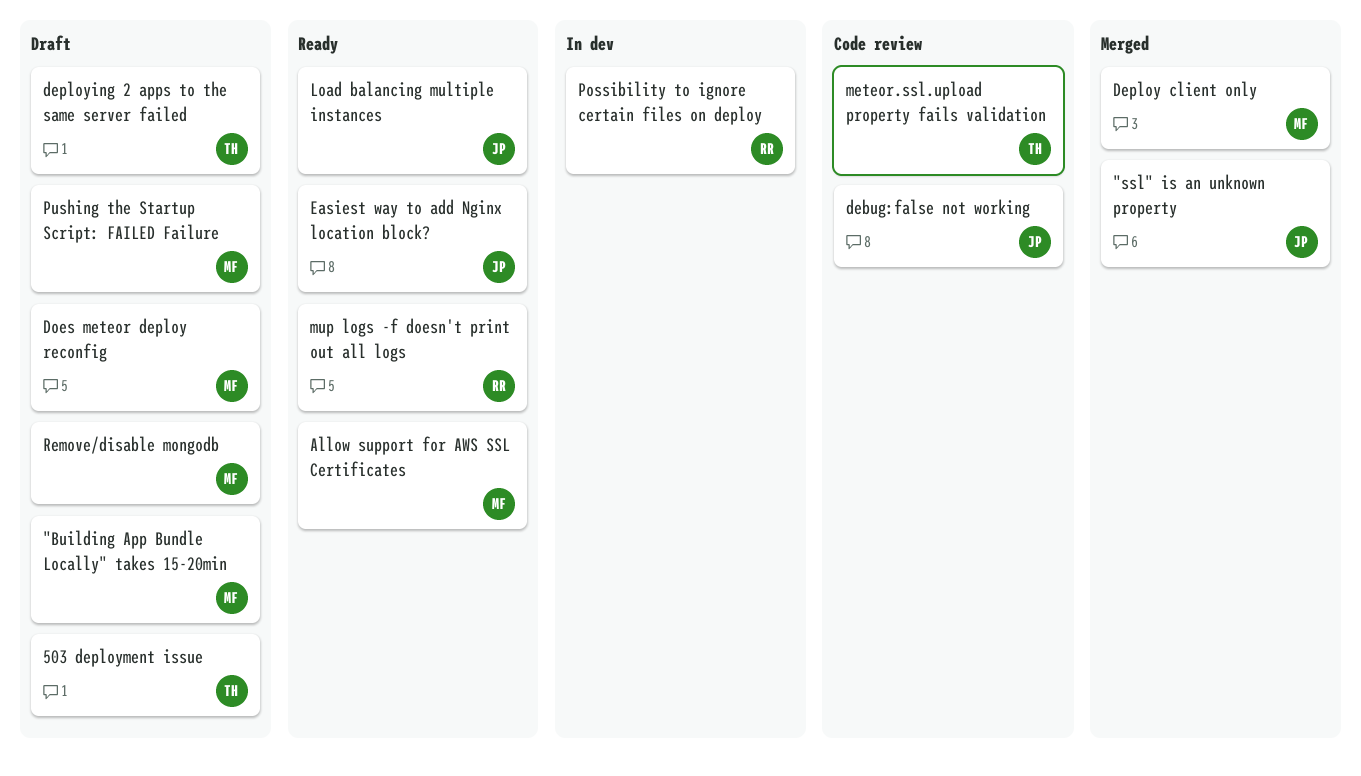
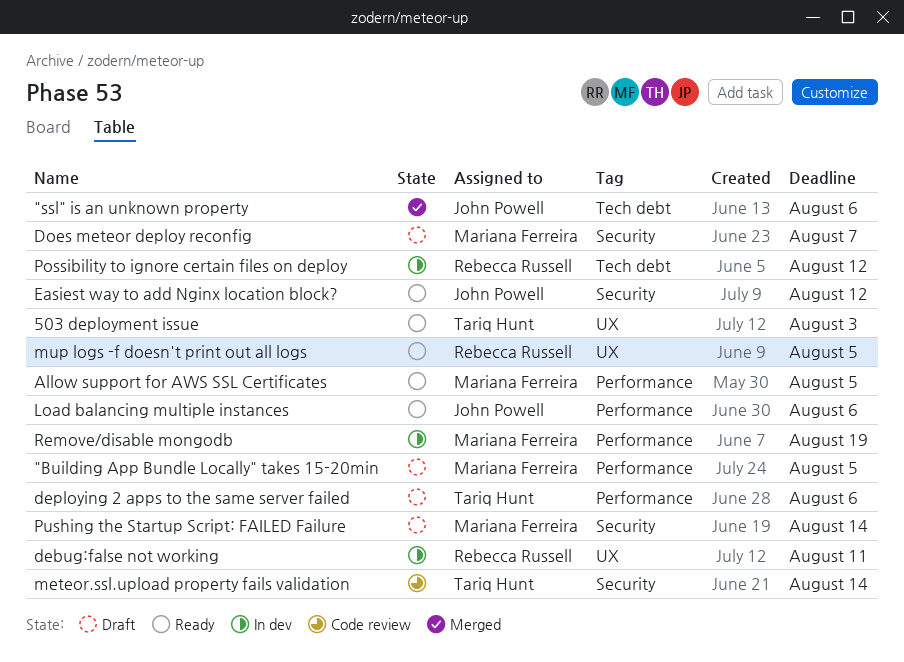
503 deployment issue, status: Draft -> Ready
debug:false not working, status: Code review -> In dev
debug:false not working, owner: John Powell -> Rebecca Russell
Deploy client only: present -> none
Remove/disable mongodb, status: Draft -> In dev

